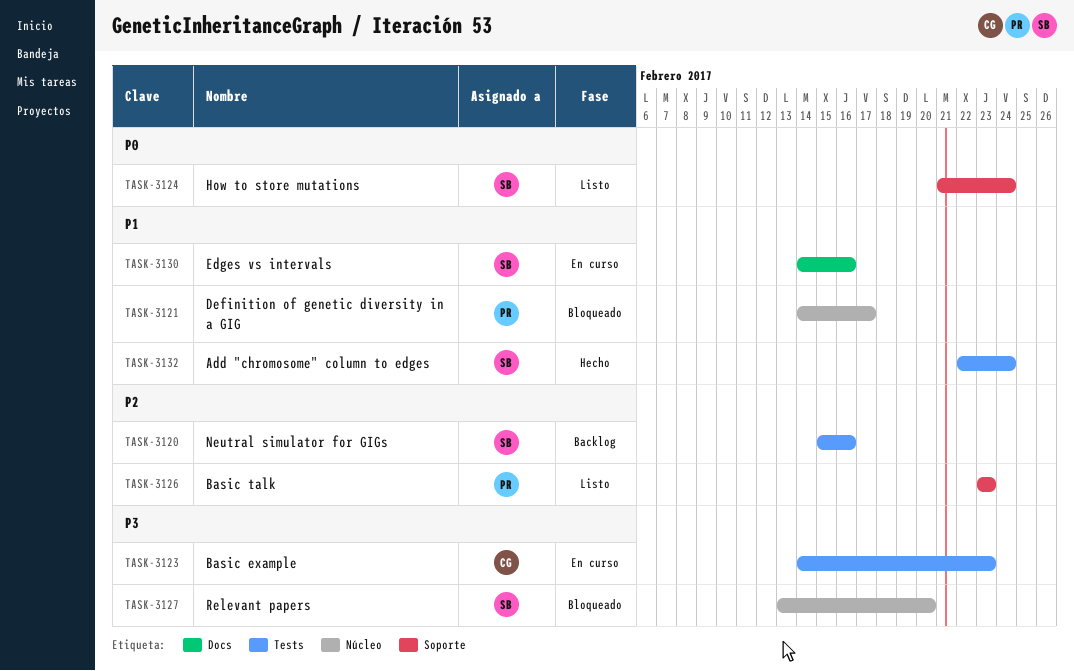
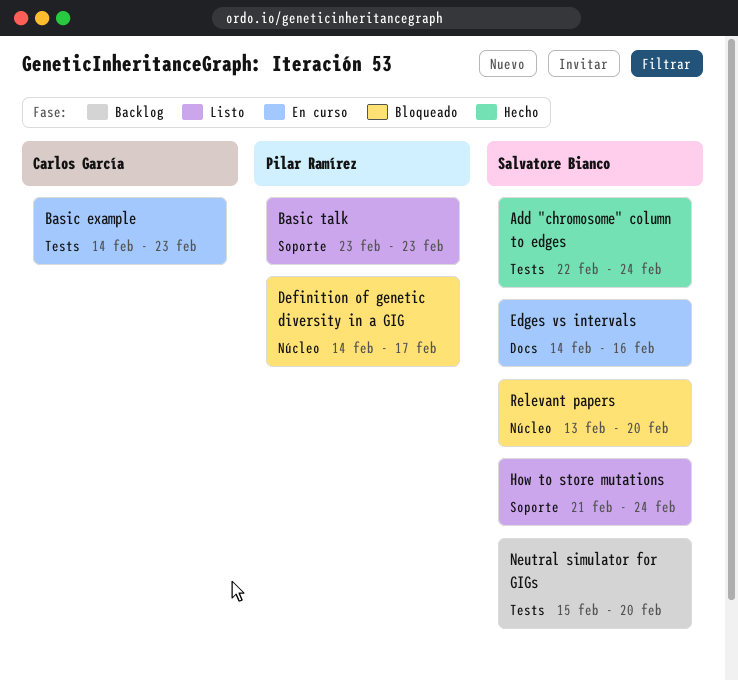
Neutral simulator for GIGs, due: Feb 16 -> Feb 20

